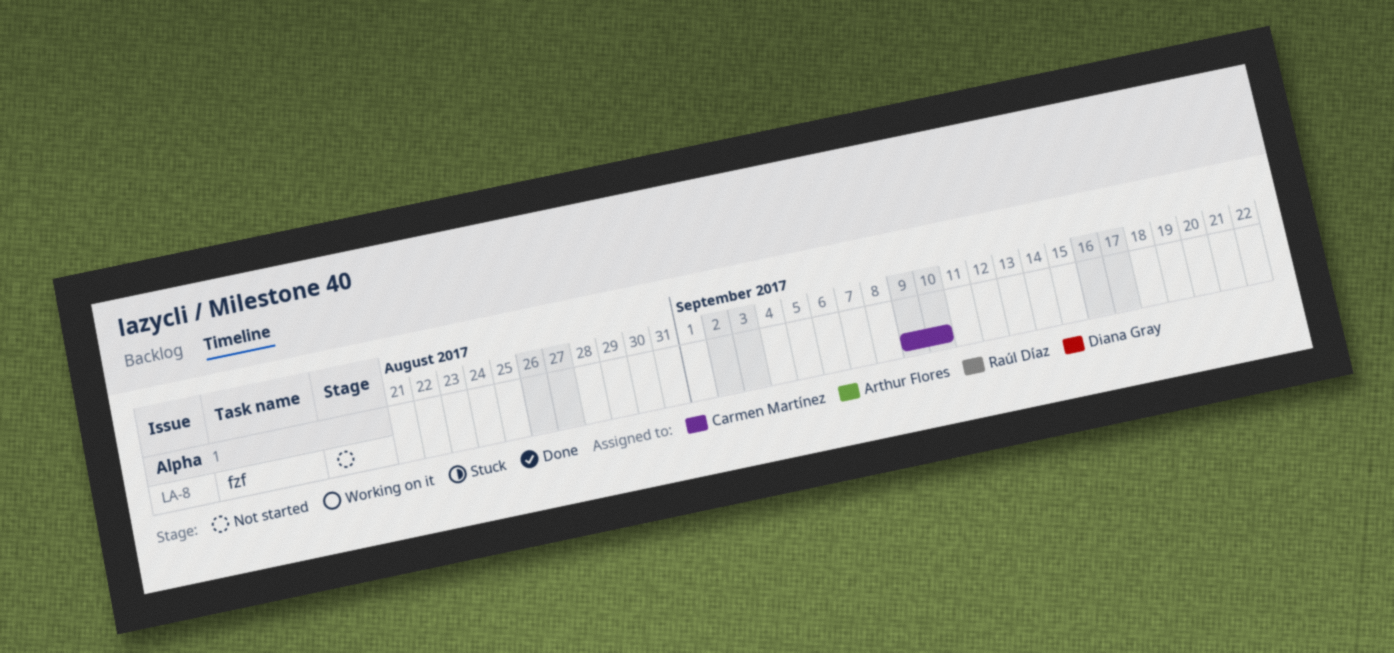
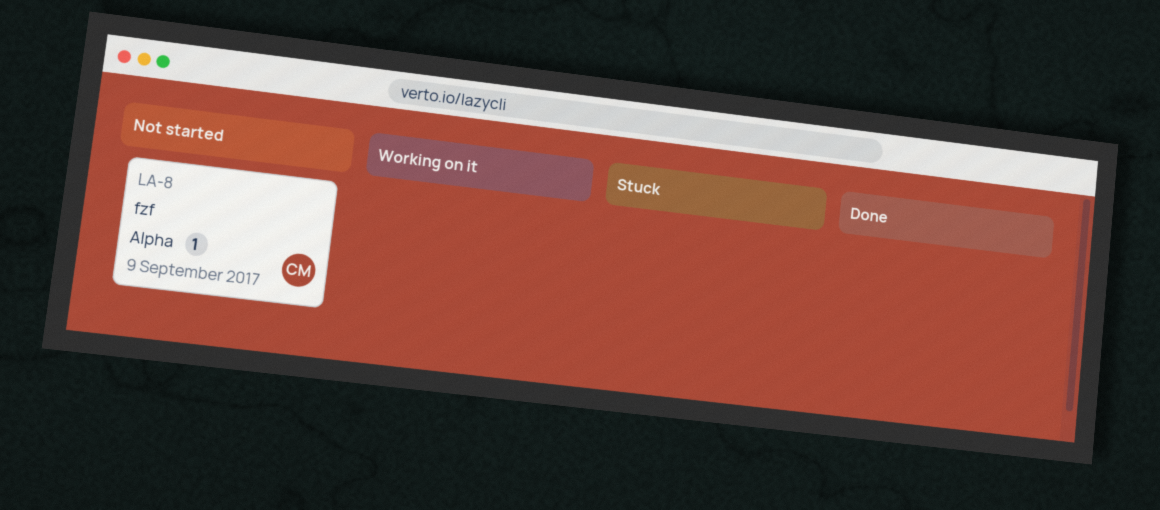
LA-8, due: Sep 10 -> Sep 9

